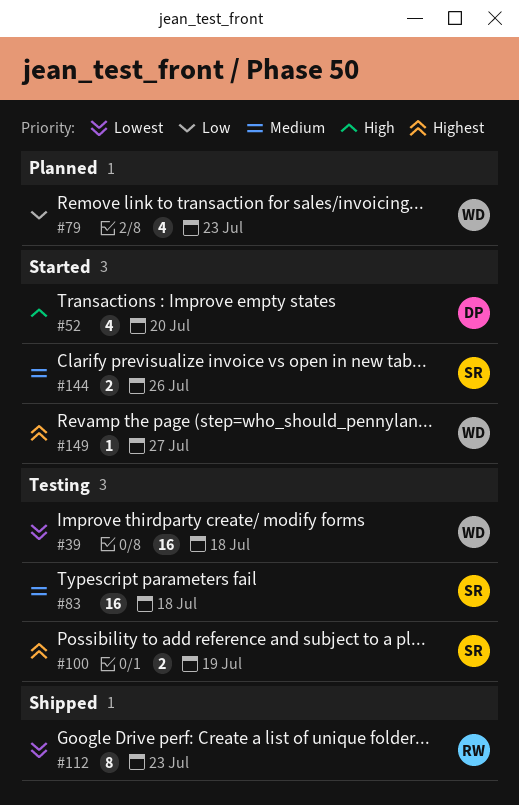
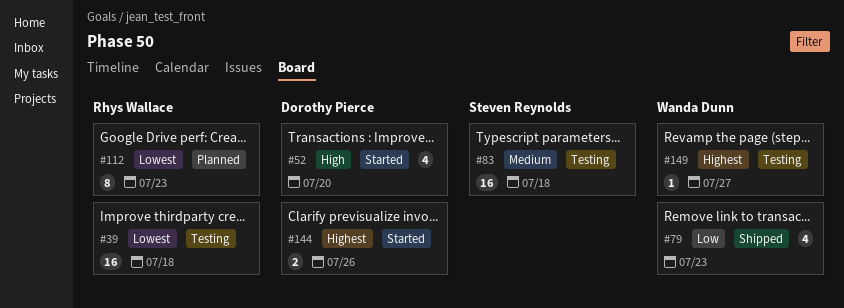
#39, owner: Wanda Dunn -> Rhys Wallace
#79, status: Planned -> Shipped
#100: present -> none
#112, status: Shipped -> Planned
#144, owner: Steven Reynolds -> Dorothy Pierce
#144, priority: Medium -> Highest
#149, status: Started -> Testing

